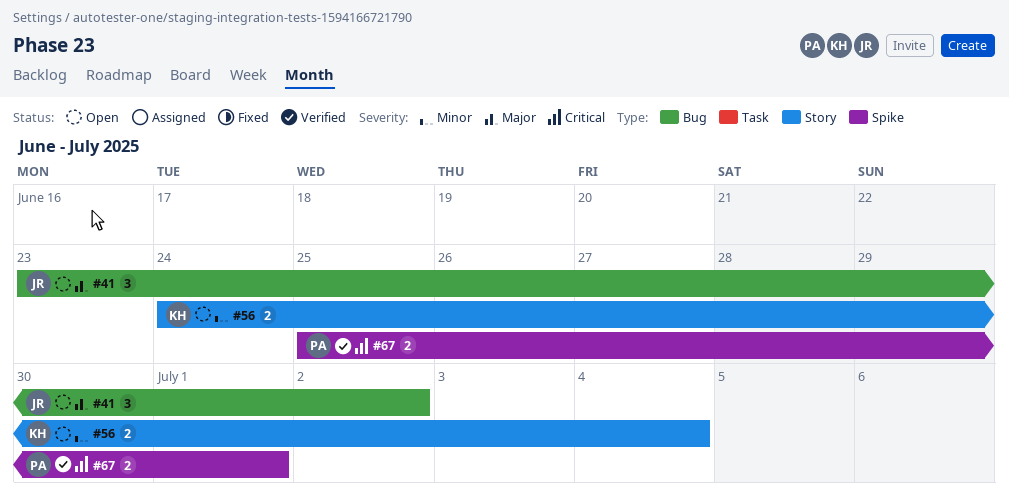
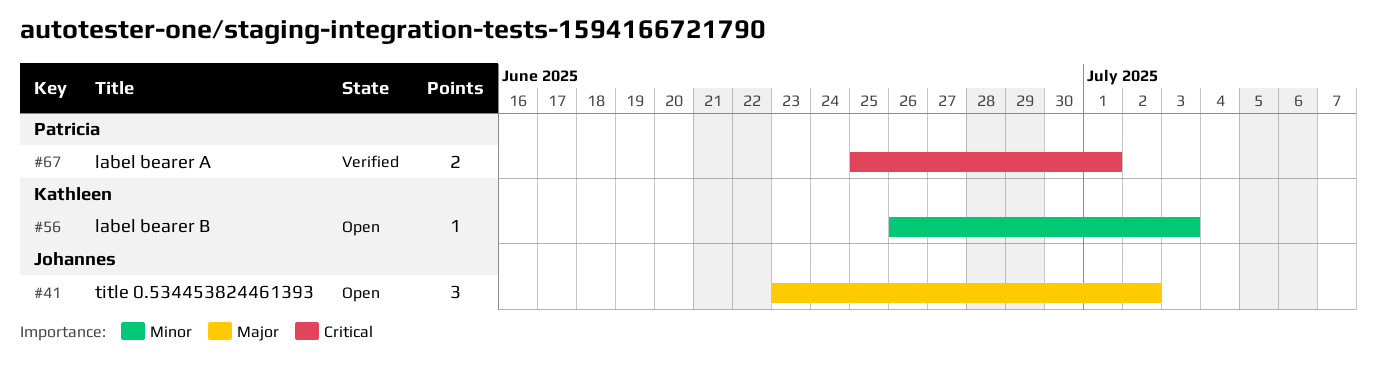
#56, estimate: 2 -> 1
#56, start: Jun 24 -> Jun 26
#56, due: Jul 4 -> Jul 3

